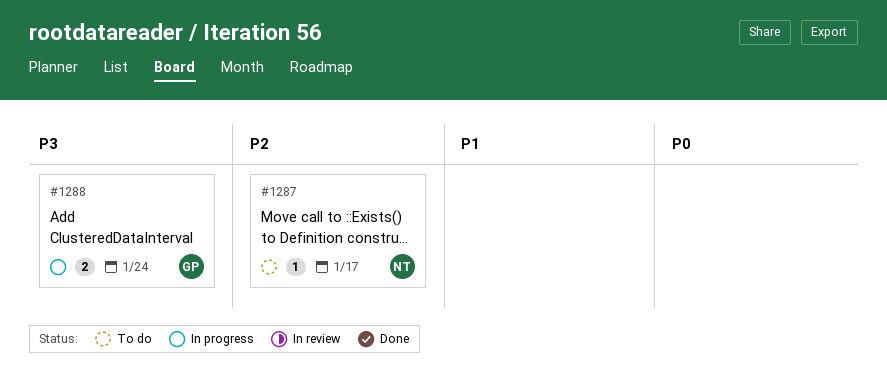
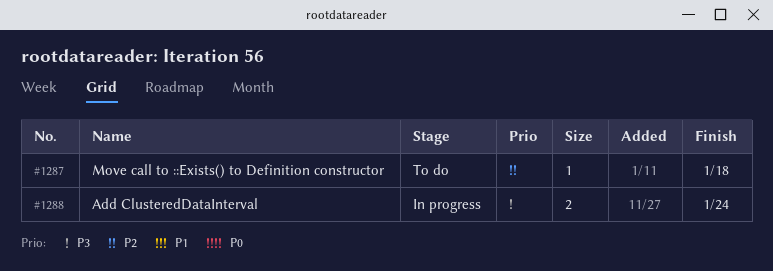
#1287, due: Jan 17 -> Jan 18

